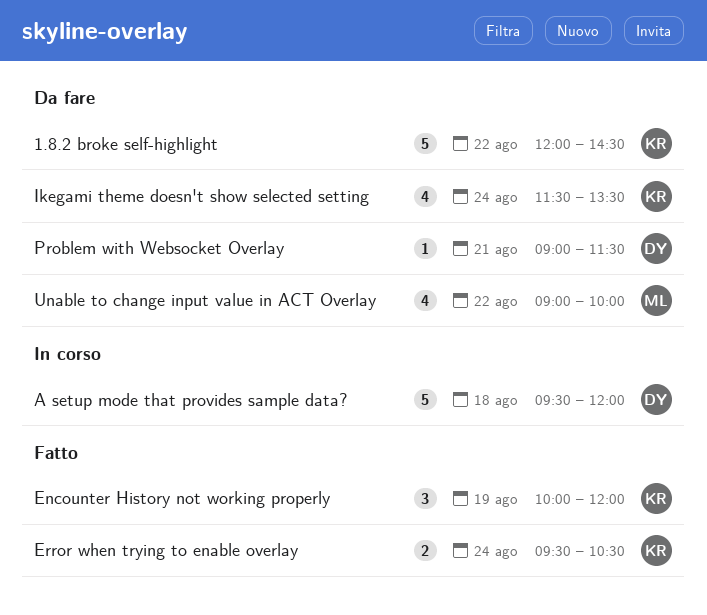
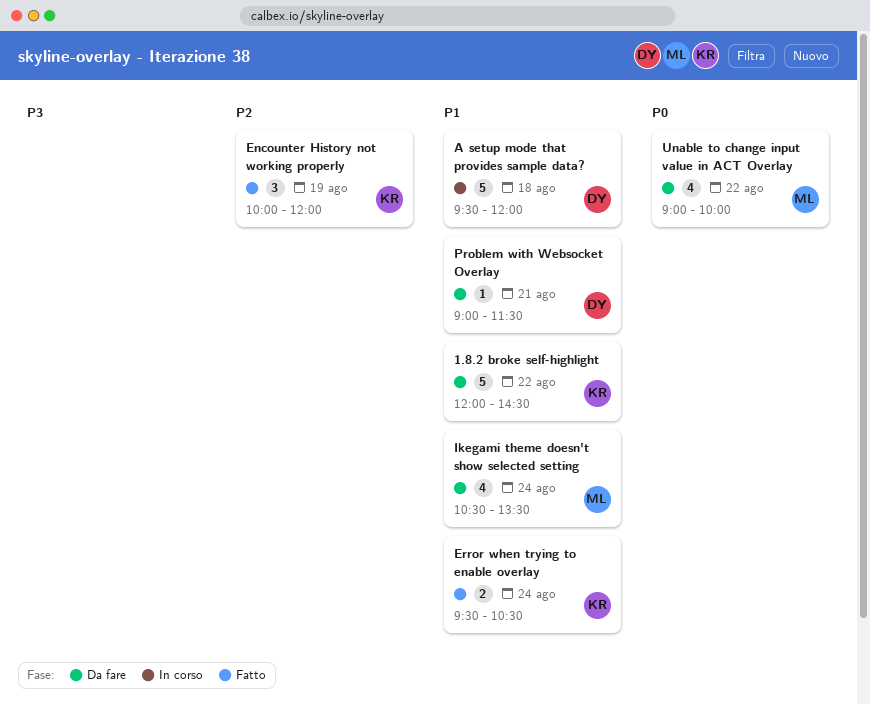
Ikegami theme doesn't show selected setting, owner: KR -> ML
Ikegami theme doesn't show selected setting, begins: 11:30 -> 10:30

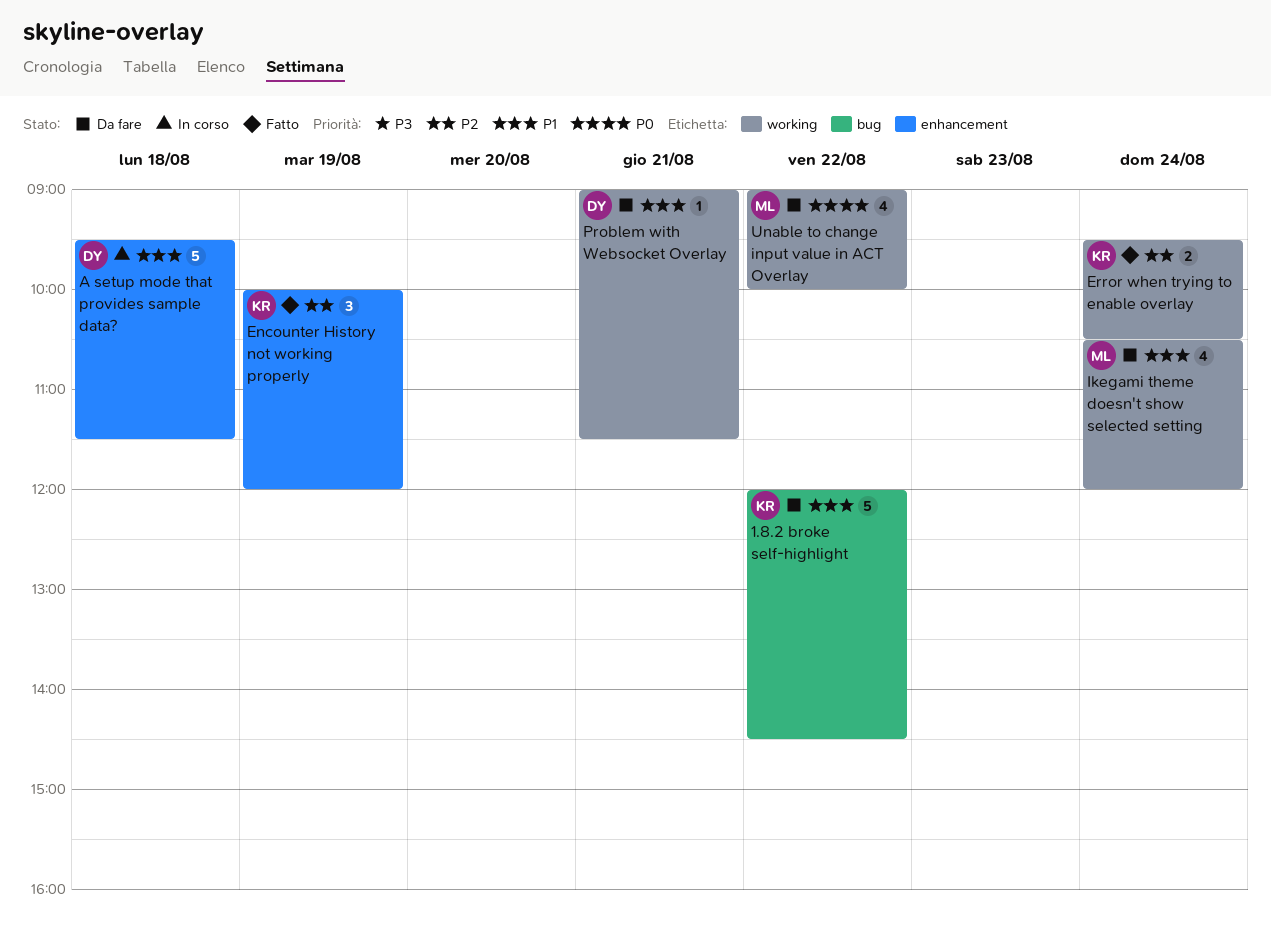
A setup mode that provides sample data?, ends: 12:00 -> 11:30
Error when trying to enable overlay, priority: P1 -> P2
Ikegami theme doesn't show selected setting, ends: 13:30 -> 12:00

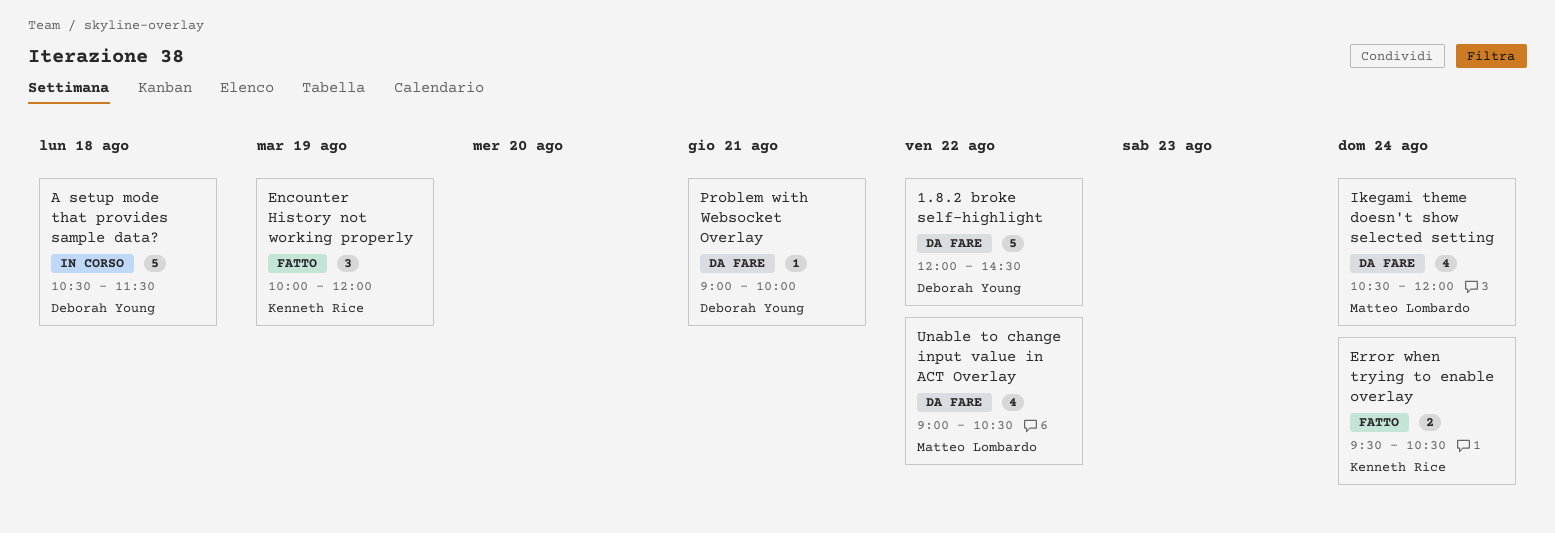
1.8.2 broke self-highlight, owner: Kenneth Rice -> Deborah Young
A setup mode that provides sample data?, begins: 09:30 -> 10:30
Problem with Websocket Overlay, ends: 11:30 -> 10:00
Unable to change input value in ACT Overlay, ends: 10:00 -> 10:30

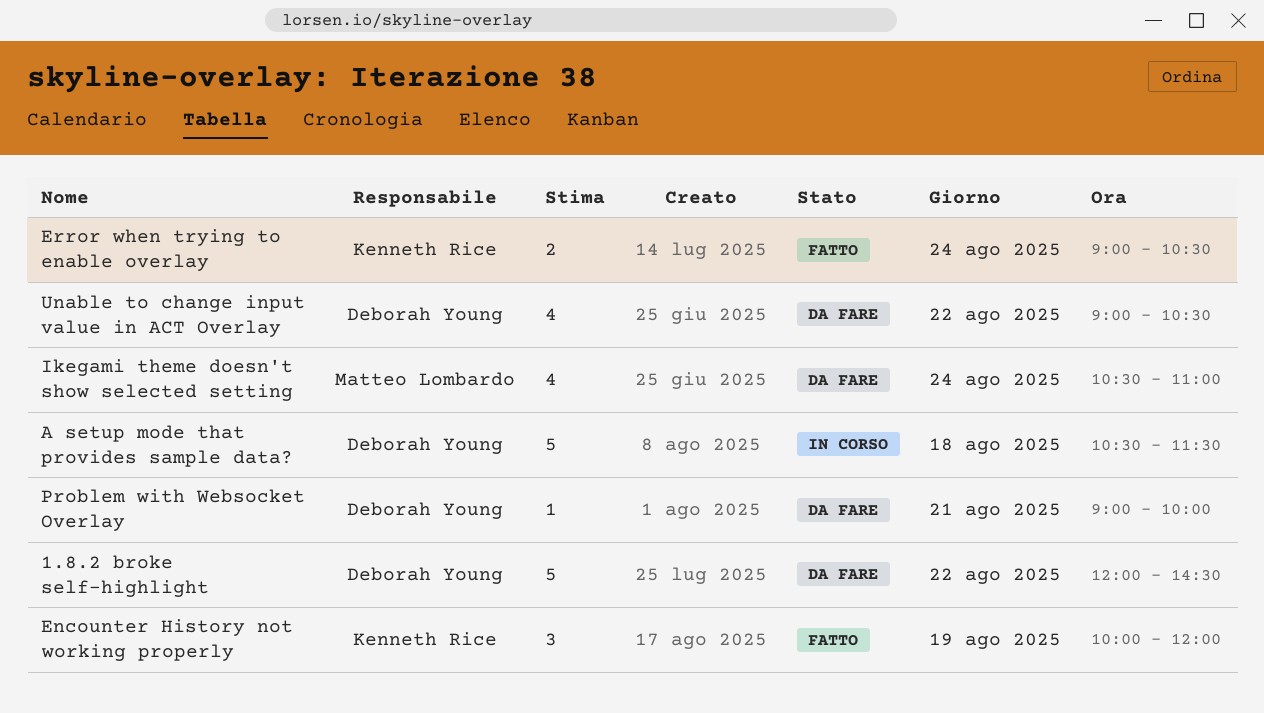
Error when trying to enable overlay, begins: 09:30 -> 09:00
Ikegami theme doesn't show selected setting, ends: 12:00 -> 11:00
Unable to change input value in ACT Overlay, owner: Matteo Lombardo -> Deborah Young

